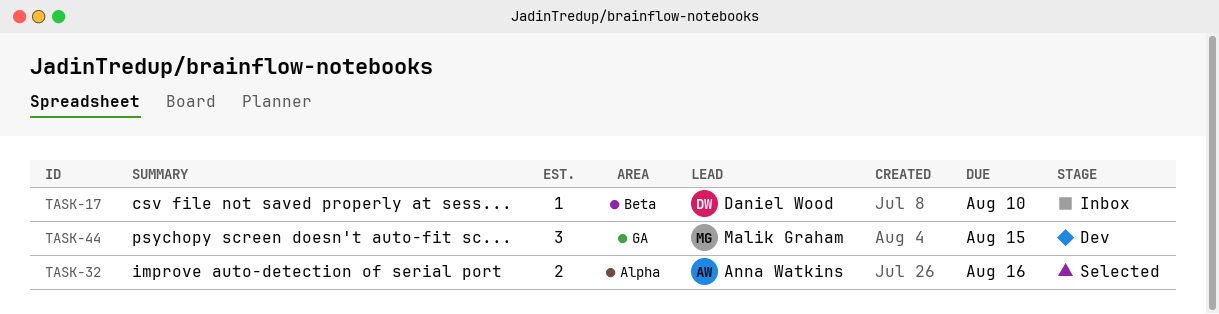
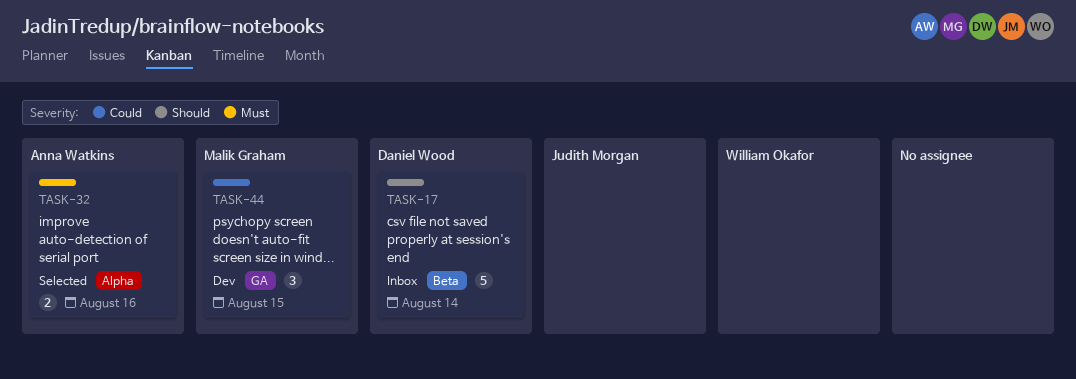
TASK-17, estimate: 1 -> 5
TASK-17, due: Aug 10 -> Aug 14

